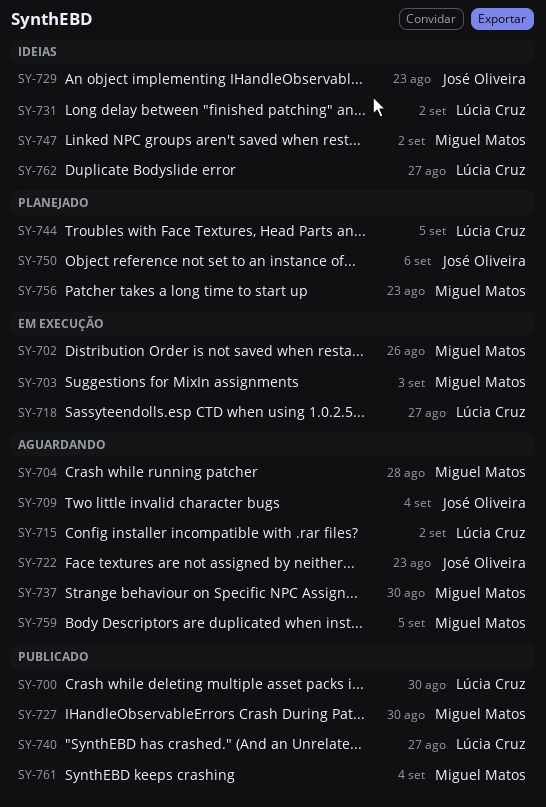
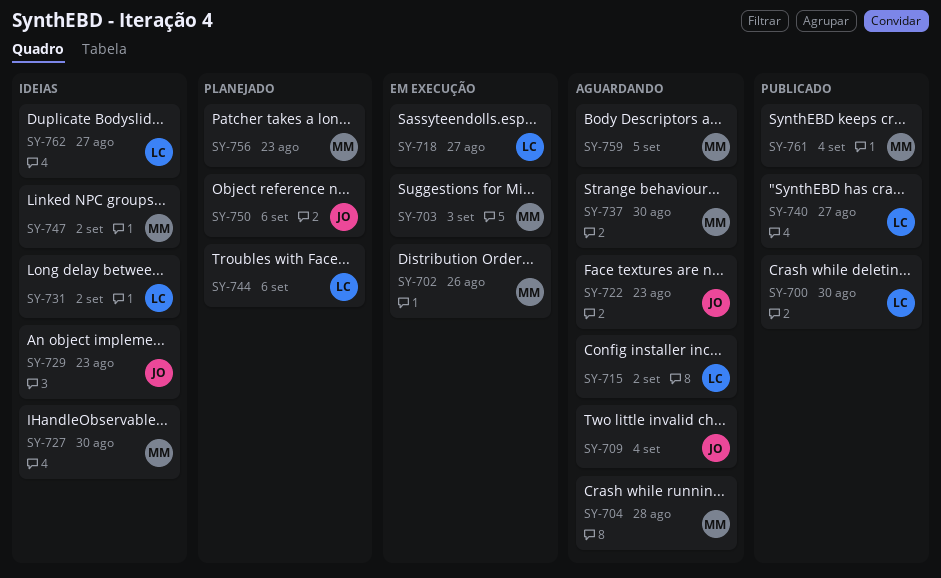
SY-727, status: Publicado -> Ideias
SY-744, due: Sep 5 -> Sep 6

